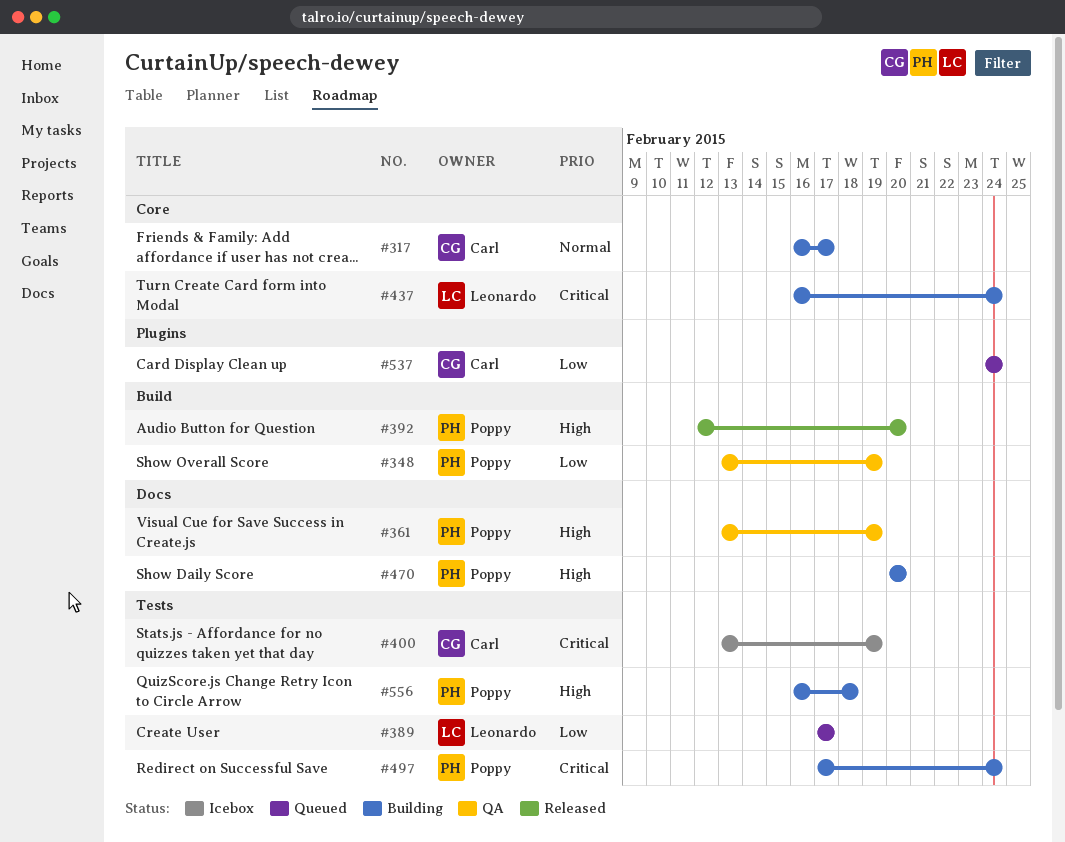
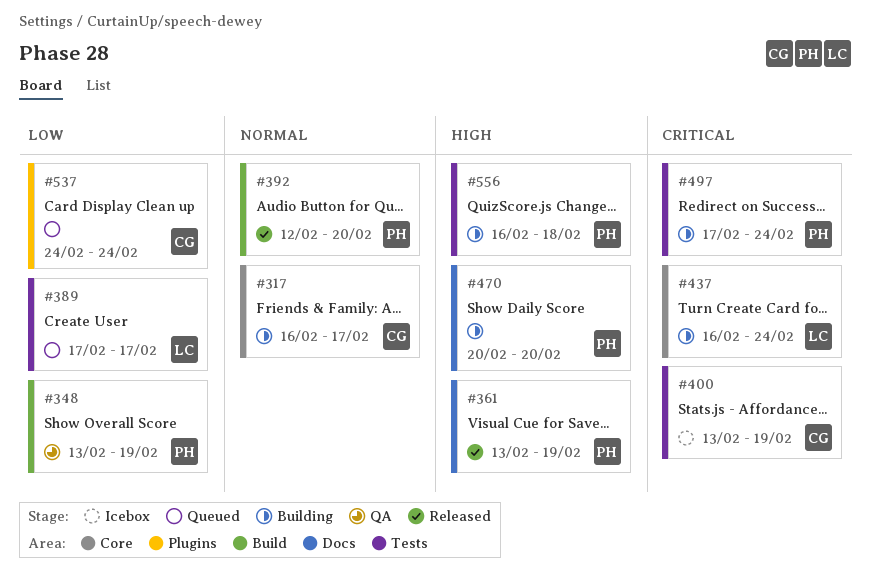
#361, status: QA -> Released
#392, priority: High -> Normal

